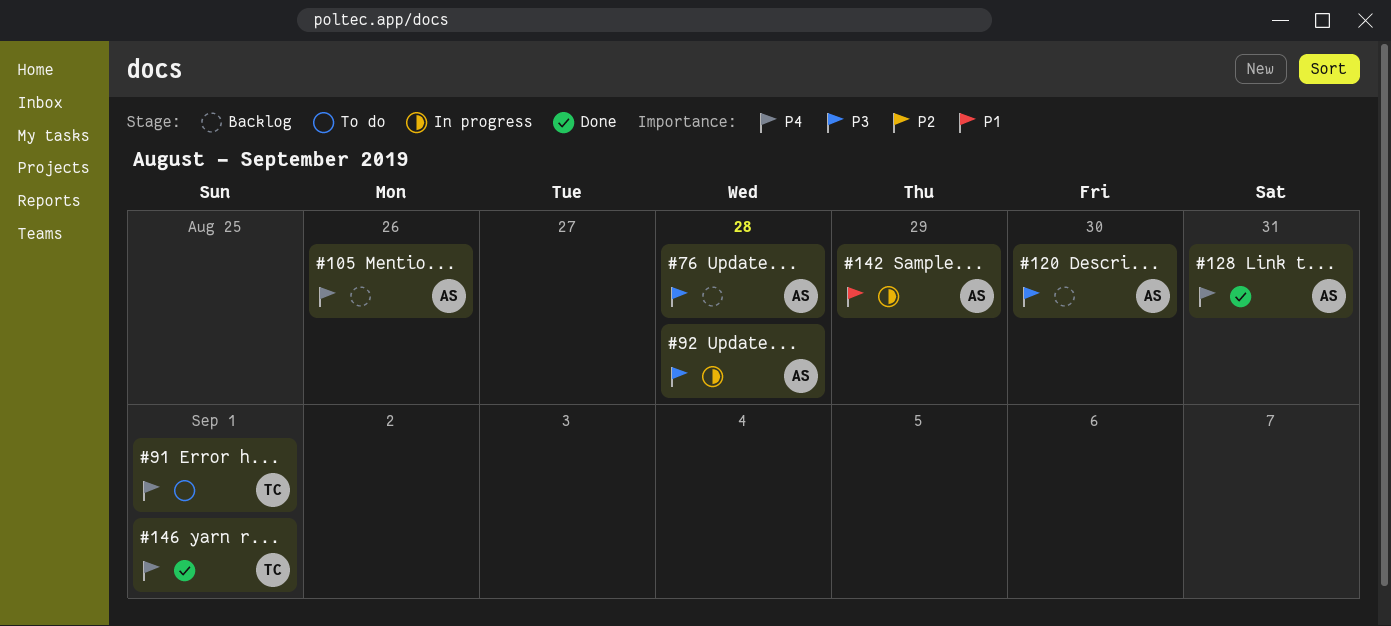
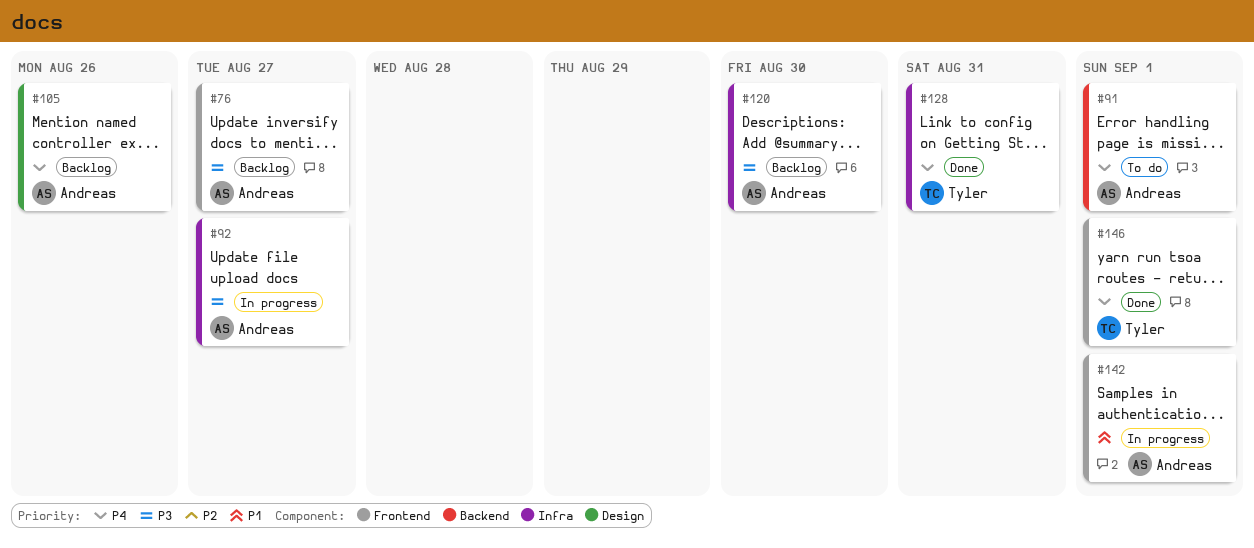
#76, due: Aug 28 -> Aug 27
#91, owner: Tyler -> Andreas
#92, due: Aug 28 -> Aug 27
#128, owner: Andreas -> Tyler
#142, due: Aug 29 -> Sep 1

